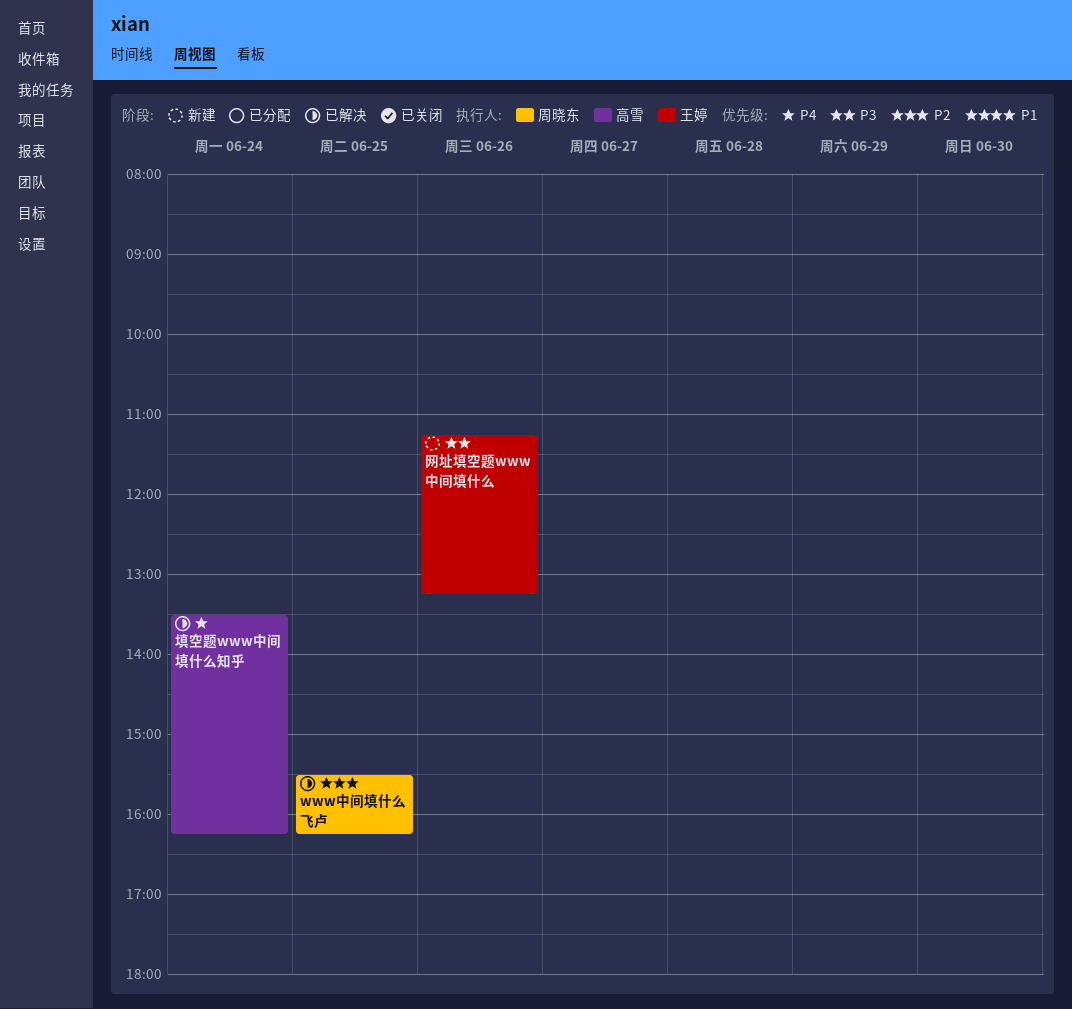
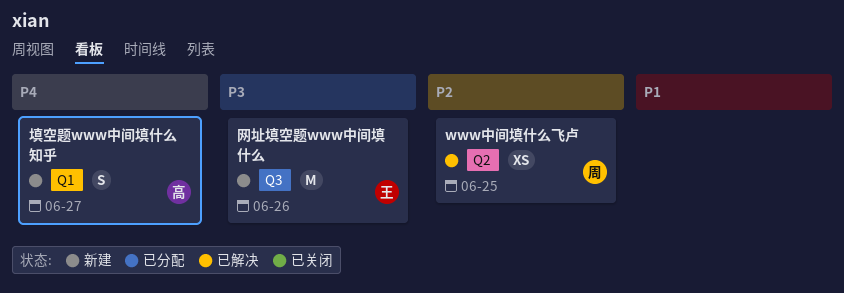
填空题www中间填什么知乎, status: 已解决 -> 新建
填空题www中间填什么知乎, day: Jun 24 -> Jun 27

